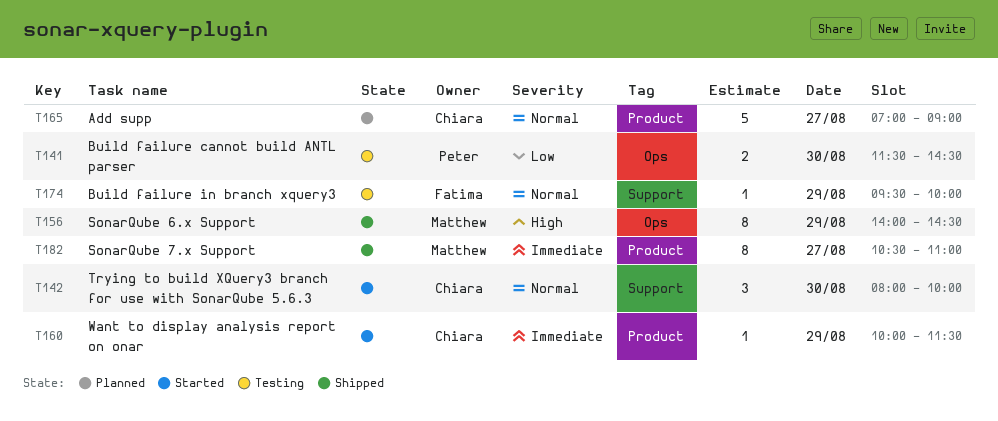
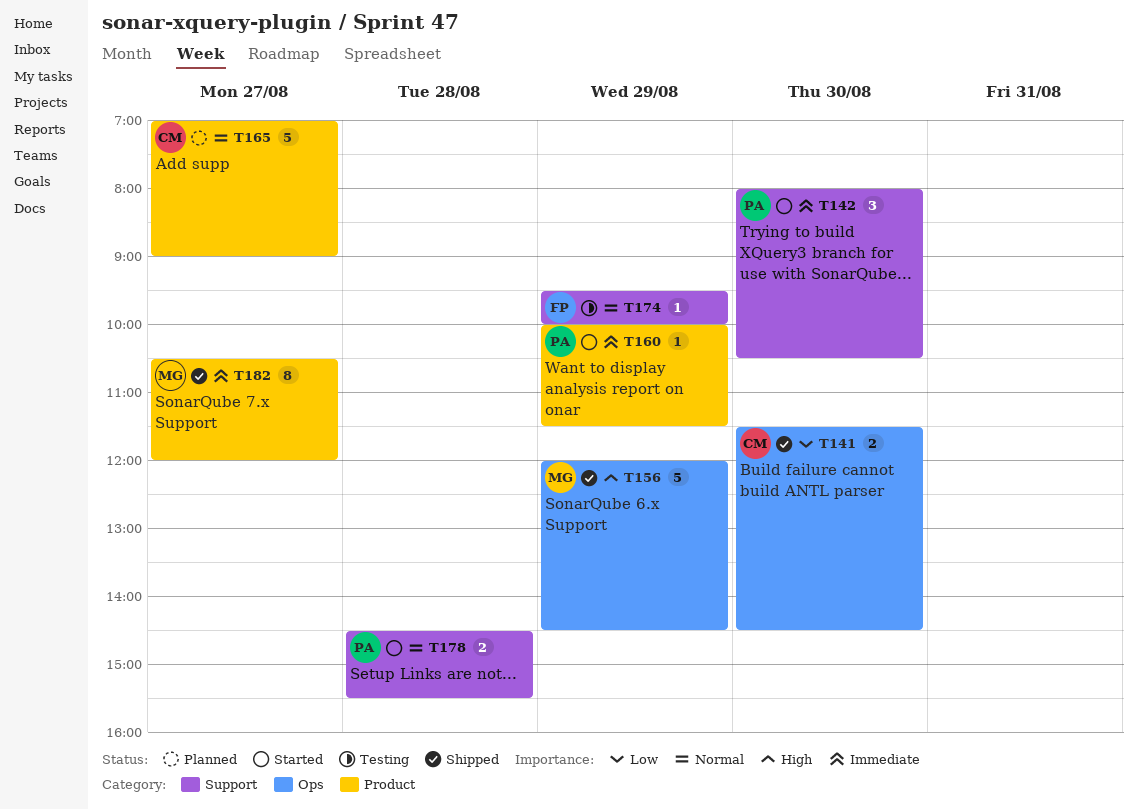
T141, status: Testing -> Shipped
T141, owner: Peter -> Chiara
T142, owner: Chiara -> Peter
T142, priority: Normal -> Immediate
T142, ends: 10:00 -> 10:30
T156, estimate: 8 -> 5
T156, begins: 14:00 -> 12:00
T160, owner: Chiara -> Peter
T178: none -> present
T182, ends: 11:00 -> 12:00

